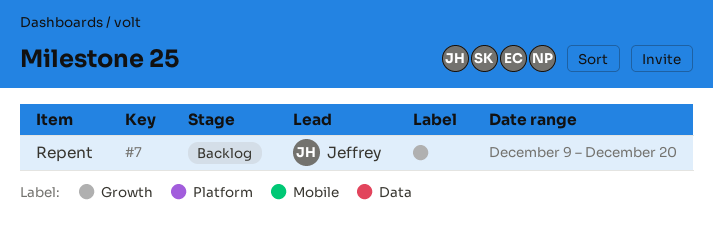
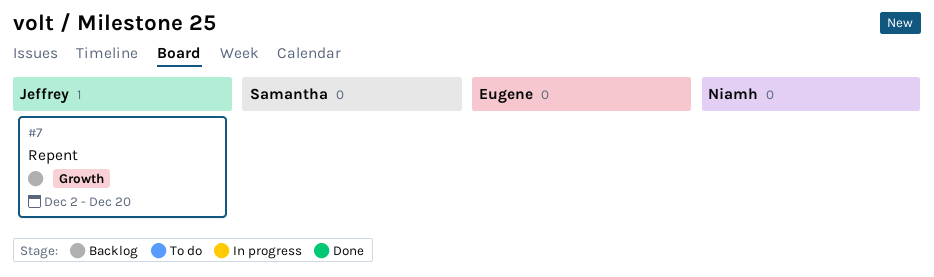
#7, start: Dec 9 -> Dec 2

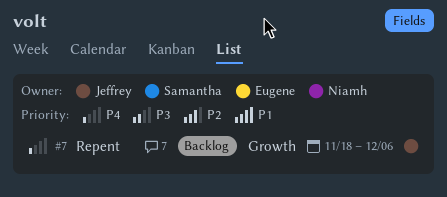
#7, start: Dec 2 -> Nov 18
#7, due: Dec 20 -> Dec 6

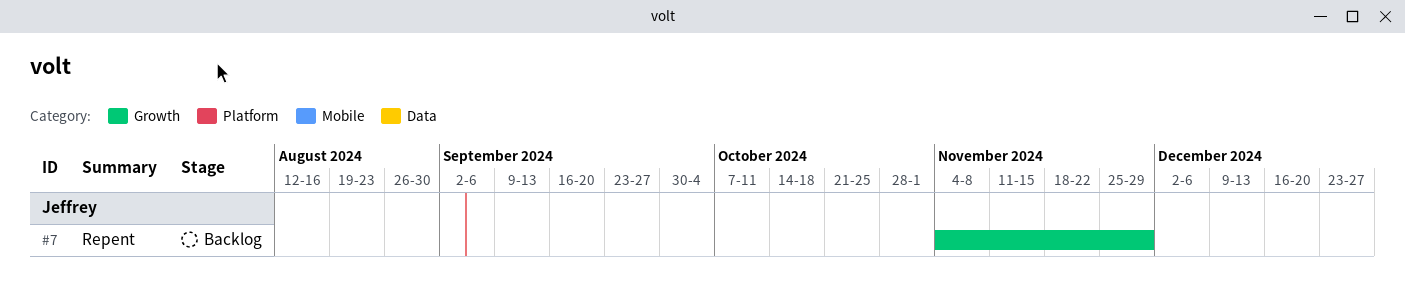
#7, start: Nov 18 -> Nov 4
#7, due: Dec 6 -> Nov 29

